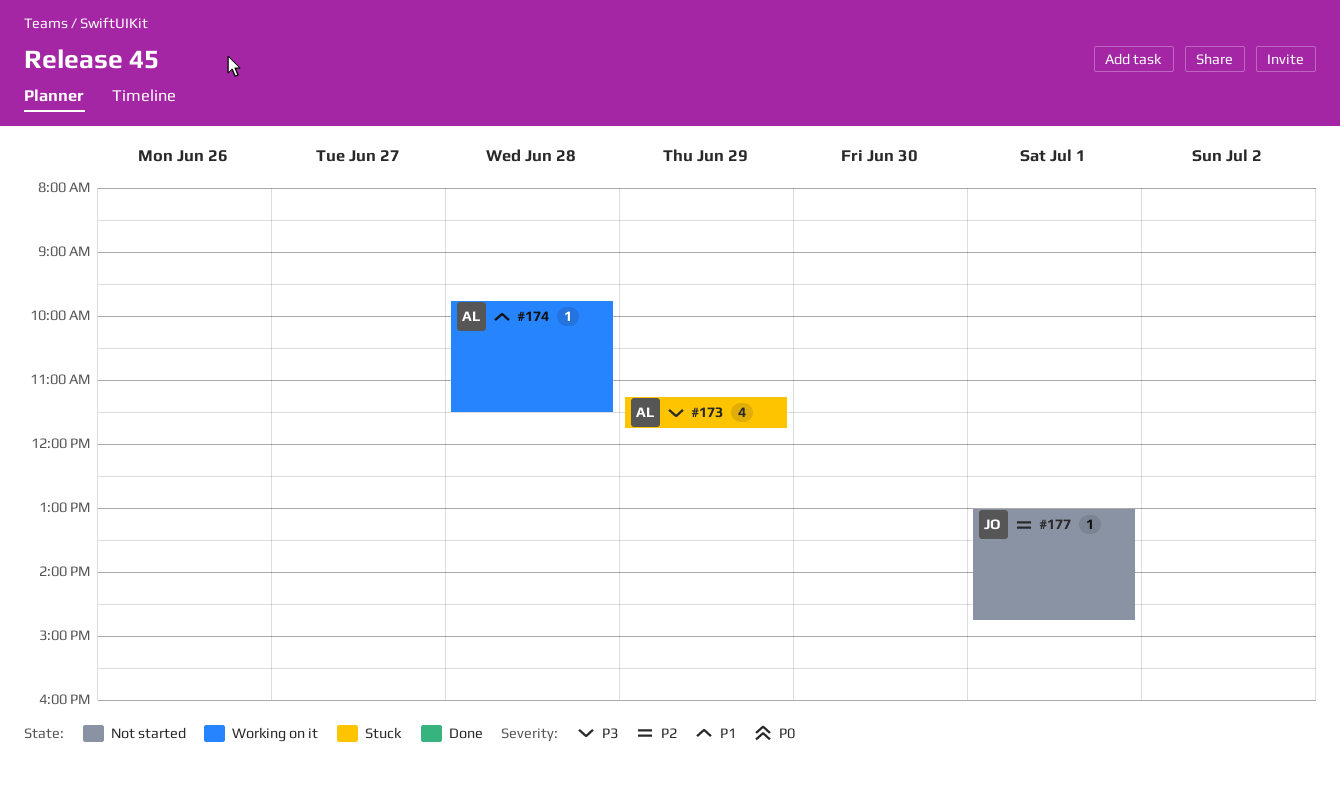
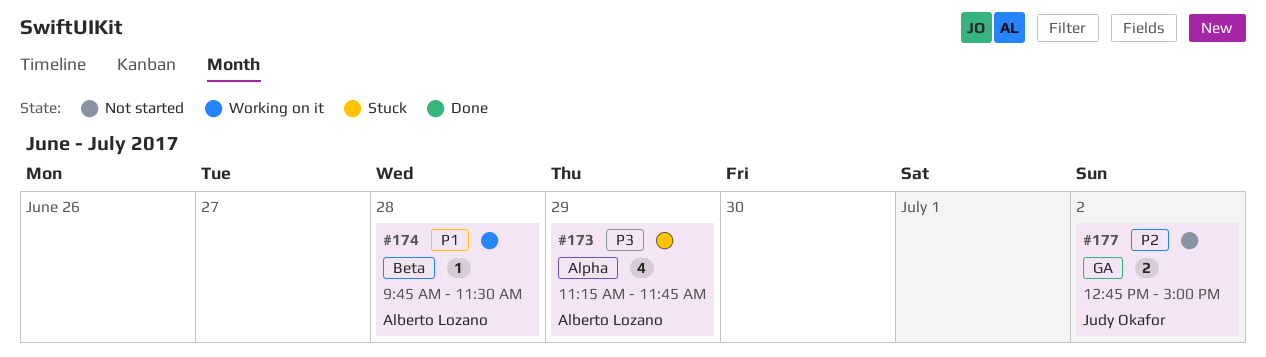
#177, estimate: 1 -> 2
#177, day: Jul 1 -> Jul 2
#177, begins: 13:00 -> 12:45
#177, ends: 14:45 -> 15:00

